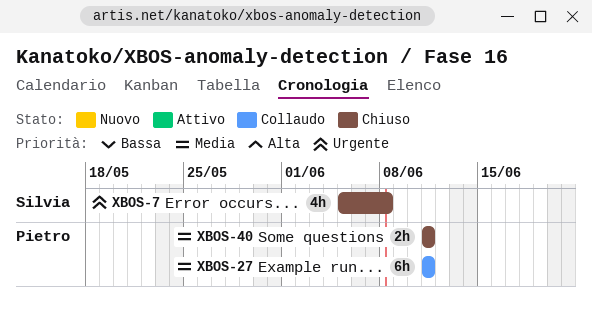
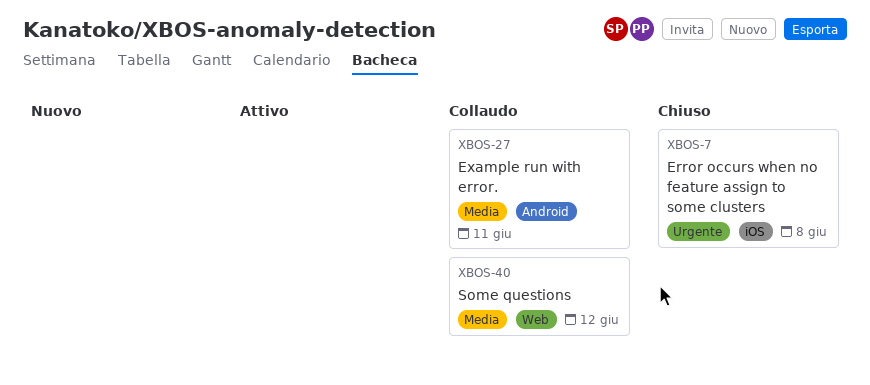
XBOS-40, status: Chiuso -> Collaudo
XBOS-40, due: Jun 11 -> Jun 12

